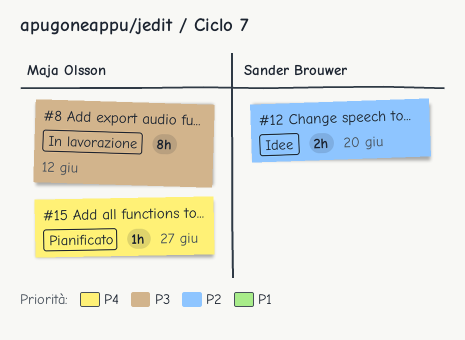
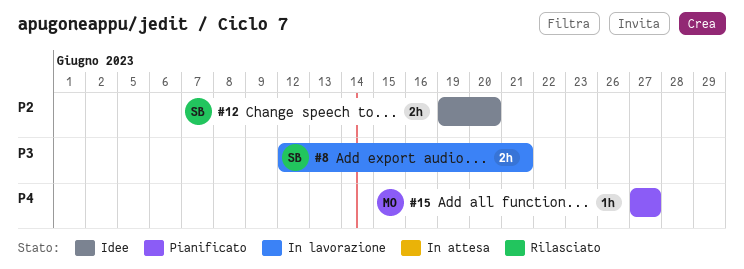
#8, owner: Maja Olsson -> Sander Brouwer
#8, estimate: 8h -> 2h
#8, due: Jun 12 -> Jun 21

